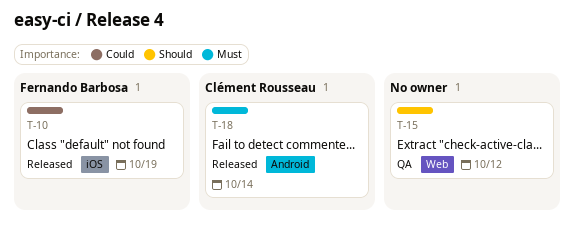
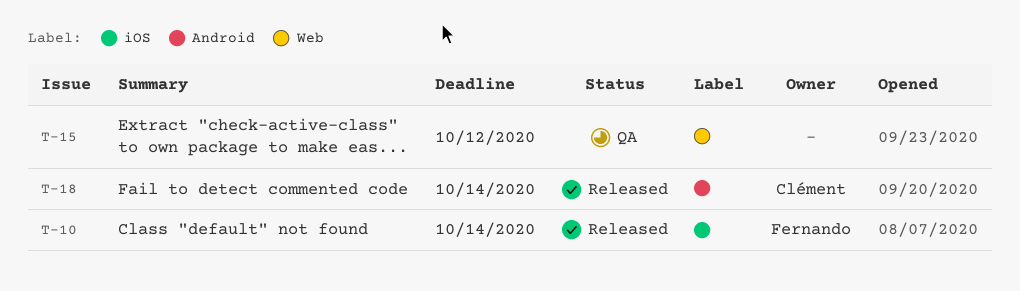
T-10, due: Oct 19 -> Oct 14

